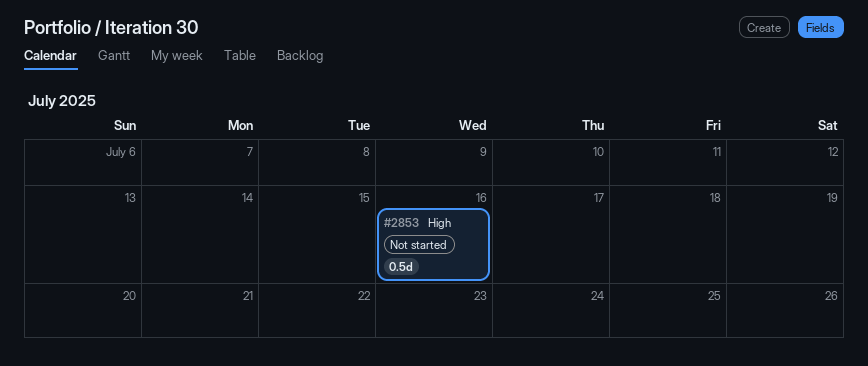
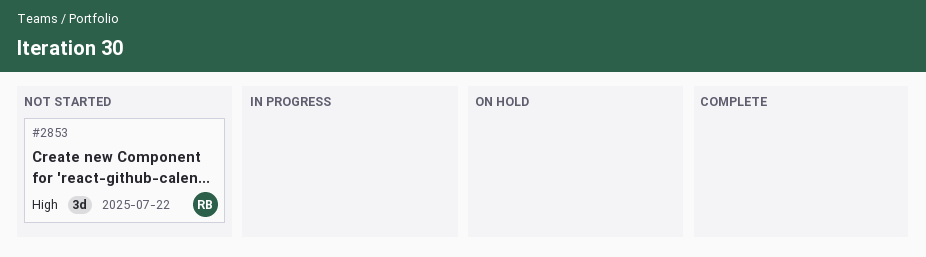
#2853, estimate: 0.5d -> 3d
#2853, due: Jul 16 -> Jul 22

